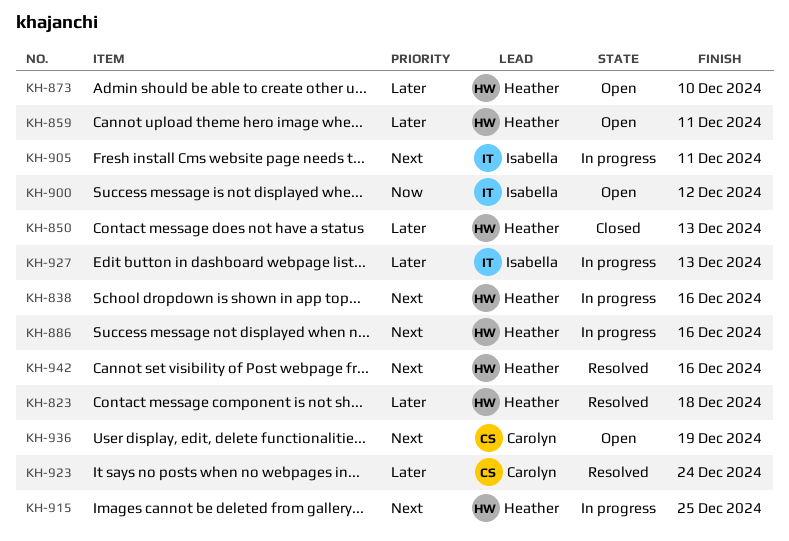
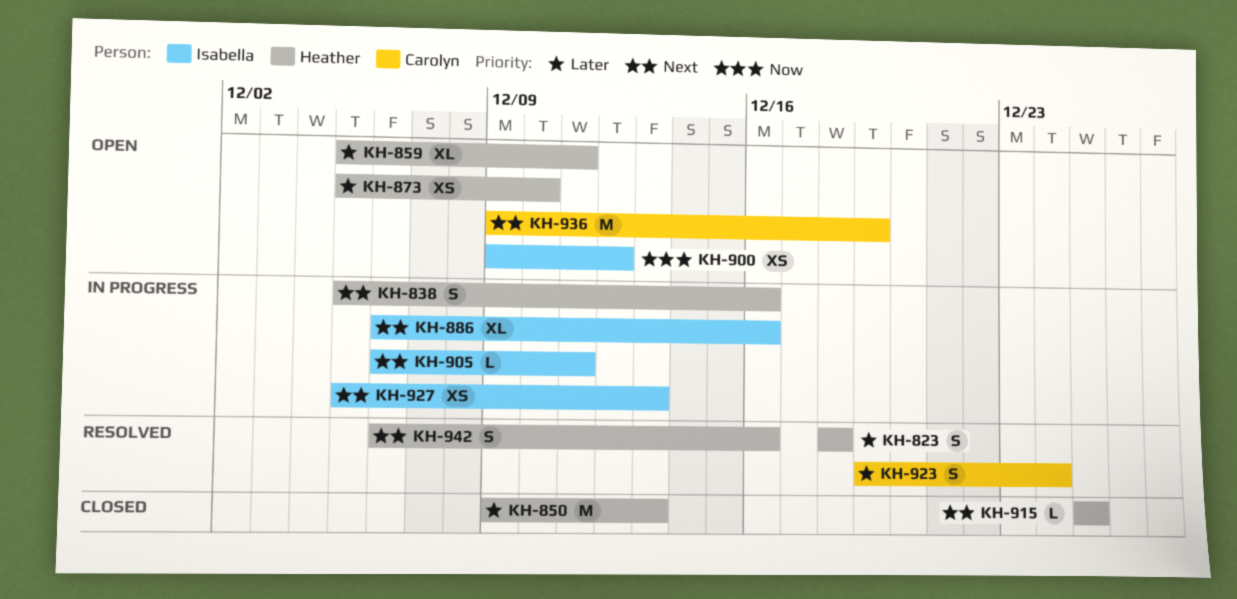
KH-886, owner: Heather -> Isabella
KH-915, status: In progress -> Closed
KH-927, priority: Later -> Next

